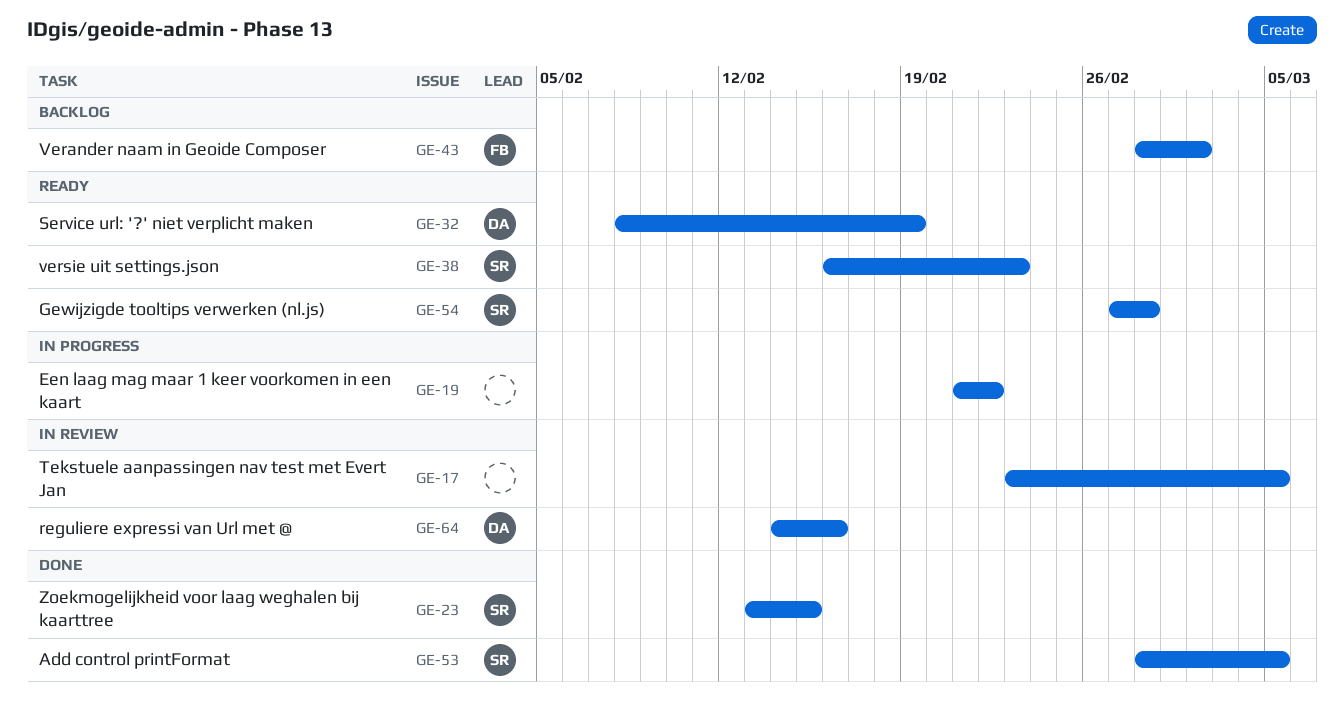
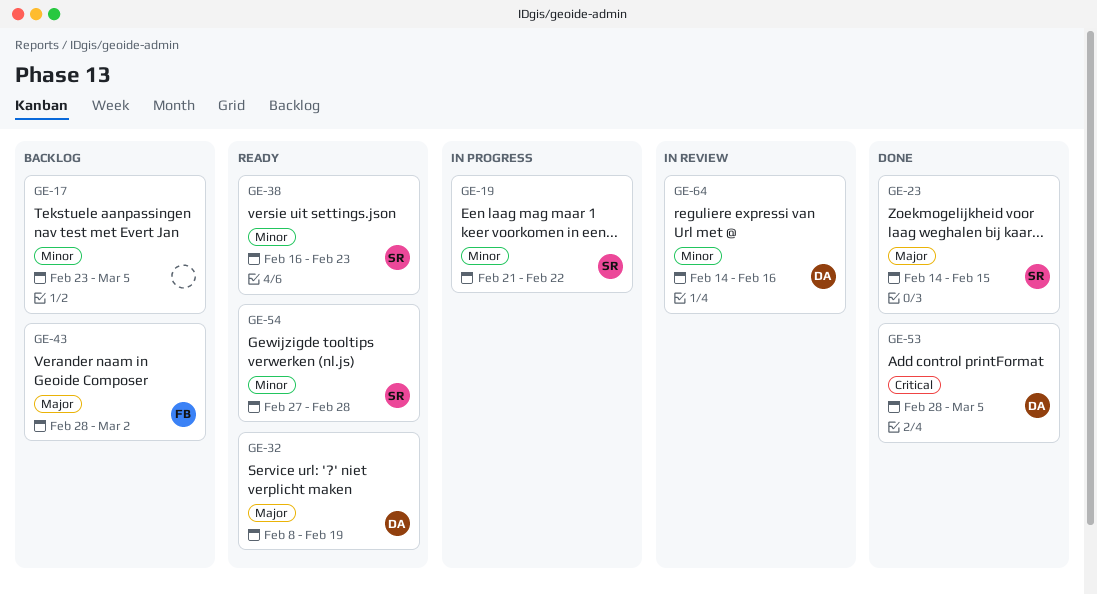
GE-17, status: In review -> Backlog
GE-19, owner: none -> SR
GE-23, start: Feb 13 -> Feb 14
GE-53, owner: SR -> DA

